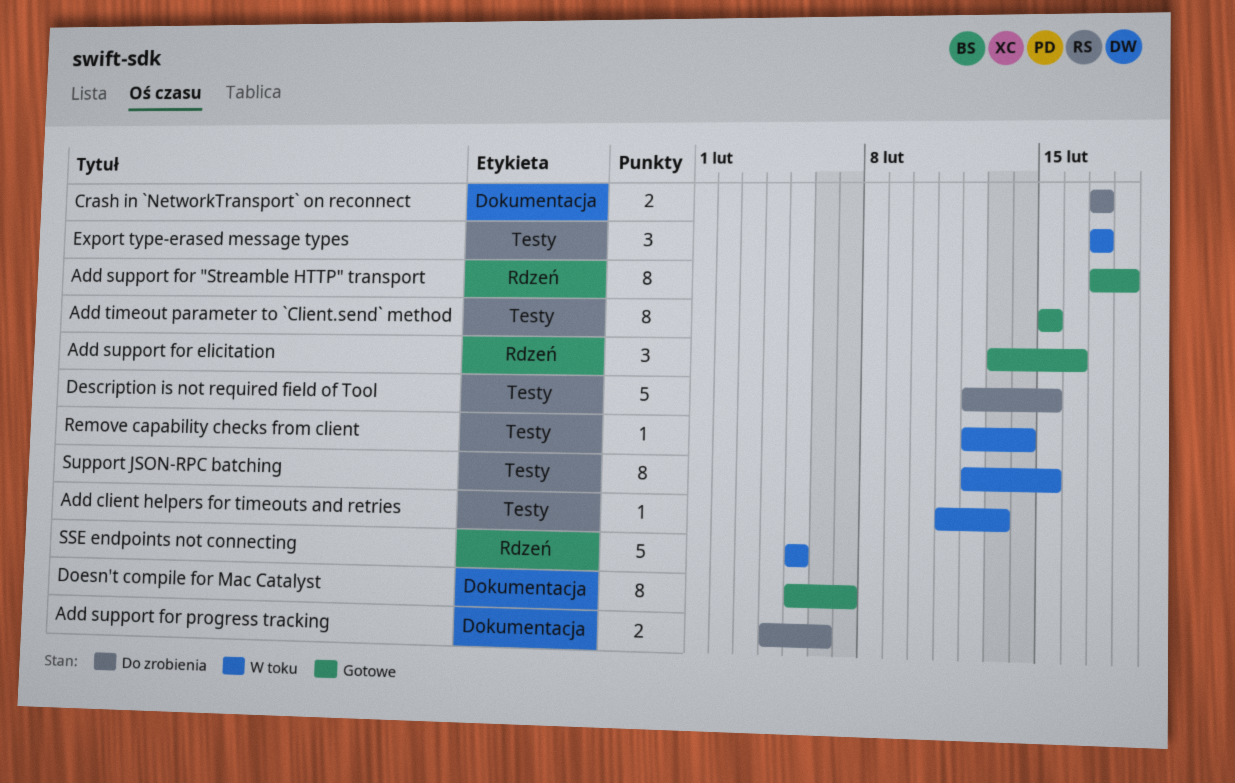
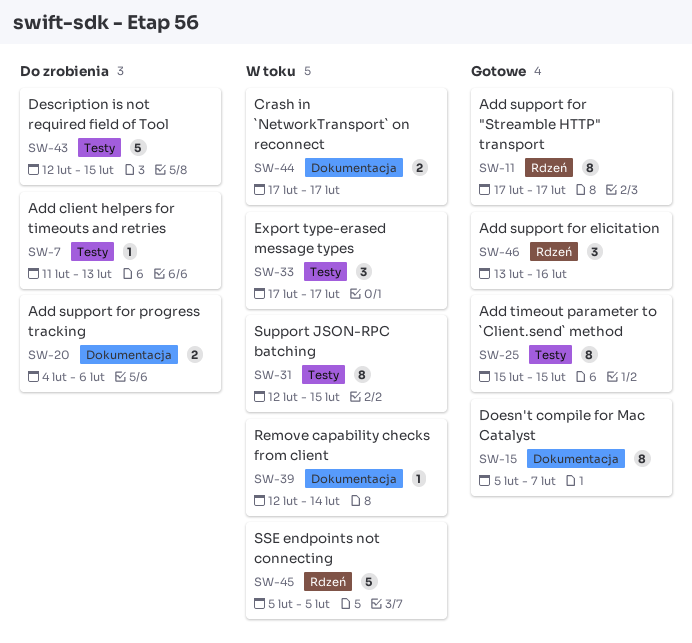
Add client helpers for timeouts and retries, status: W toku -> Do zrobienia
Add support for "Streamble HTTP" transport, due: Feb 18 -> Feb 17
Crash in `NetworkTransport` on reconnect, status: Do zrobienia -> W toku
Remove capability checks from client, label: Testy -> Dokumentacja

